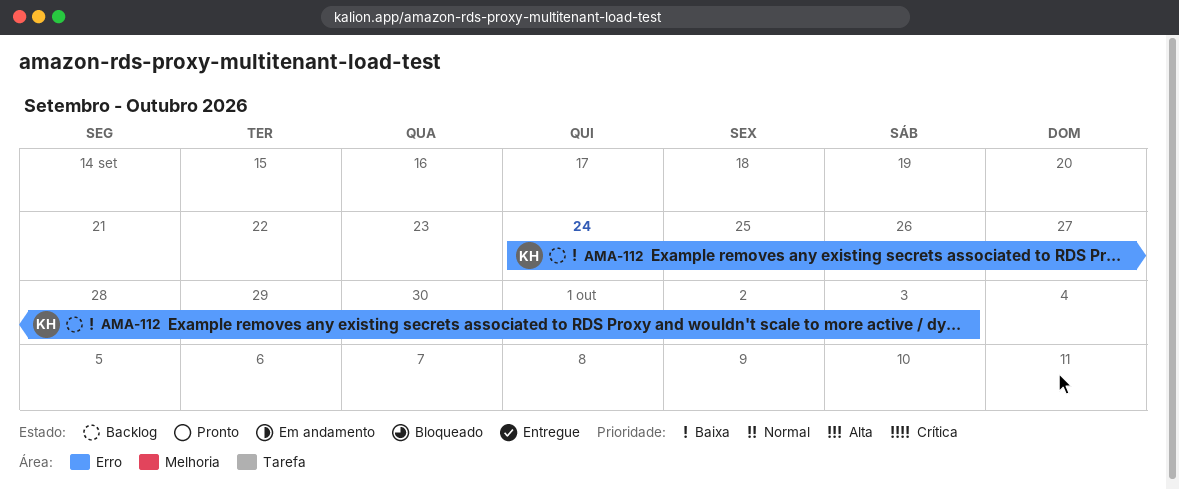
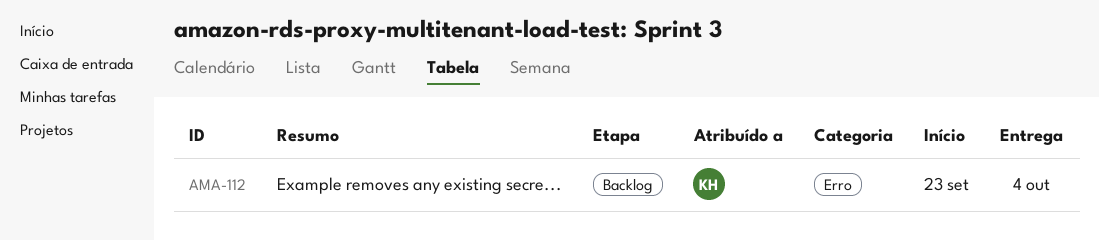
AMA-112, start: Sep 24 -> Sep 23
AMA-112, due: Oct 3 -> Oct 4

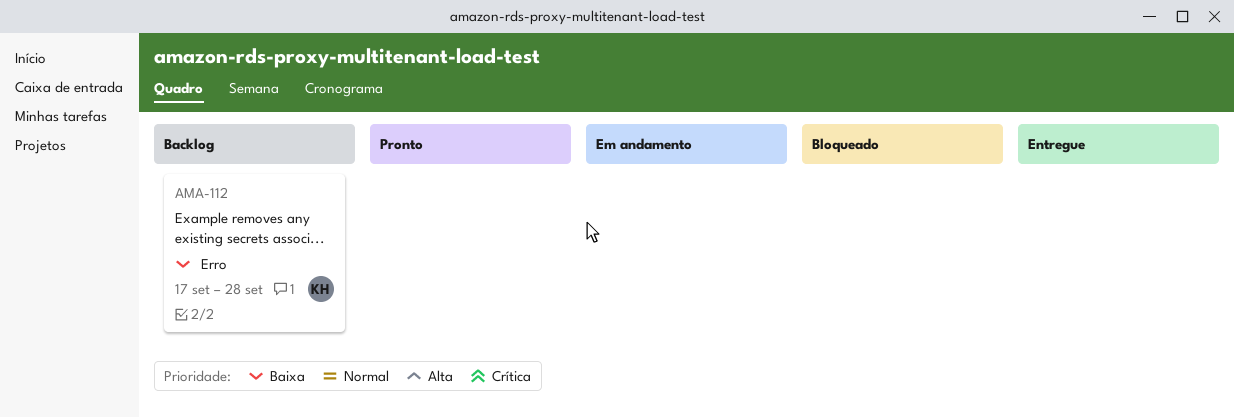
AMA-112, start: Sep 23 -> Sep 17
AMA-112, due: Oct 4 -> Sep 28

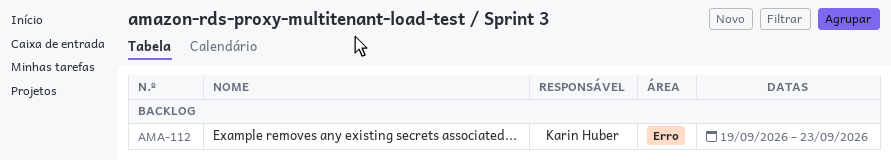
AMA-112, start: Sep 17 -> Sep 19
AMA-112, due: Sep 28 -> Sep 23

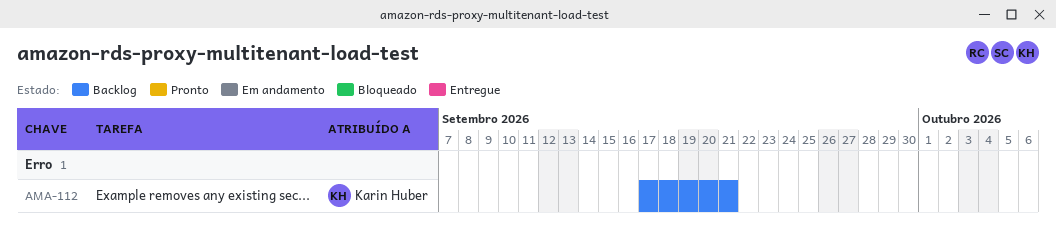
AMA-112, start: Sep 19 -> Sep 17
AMA-112, due: Sep 23 -> Sep 21

